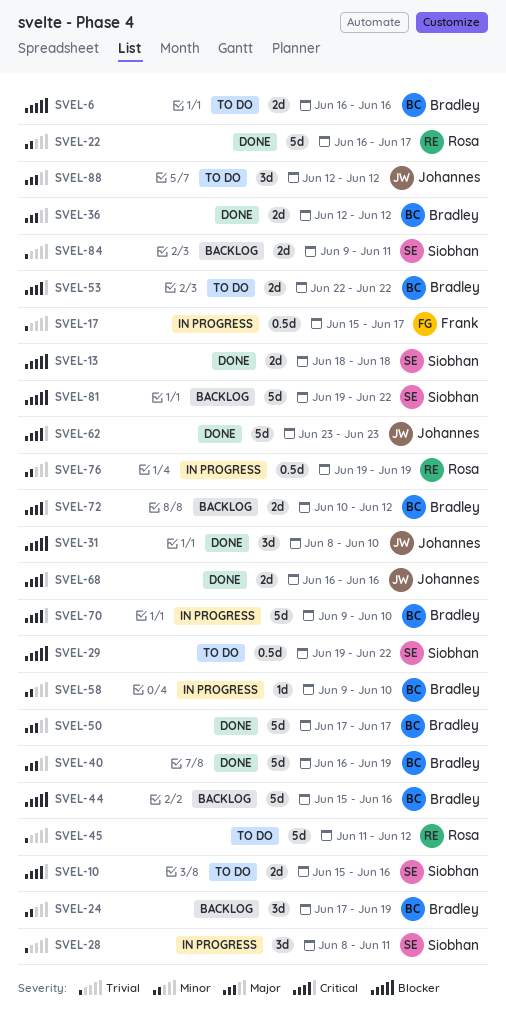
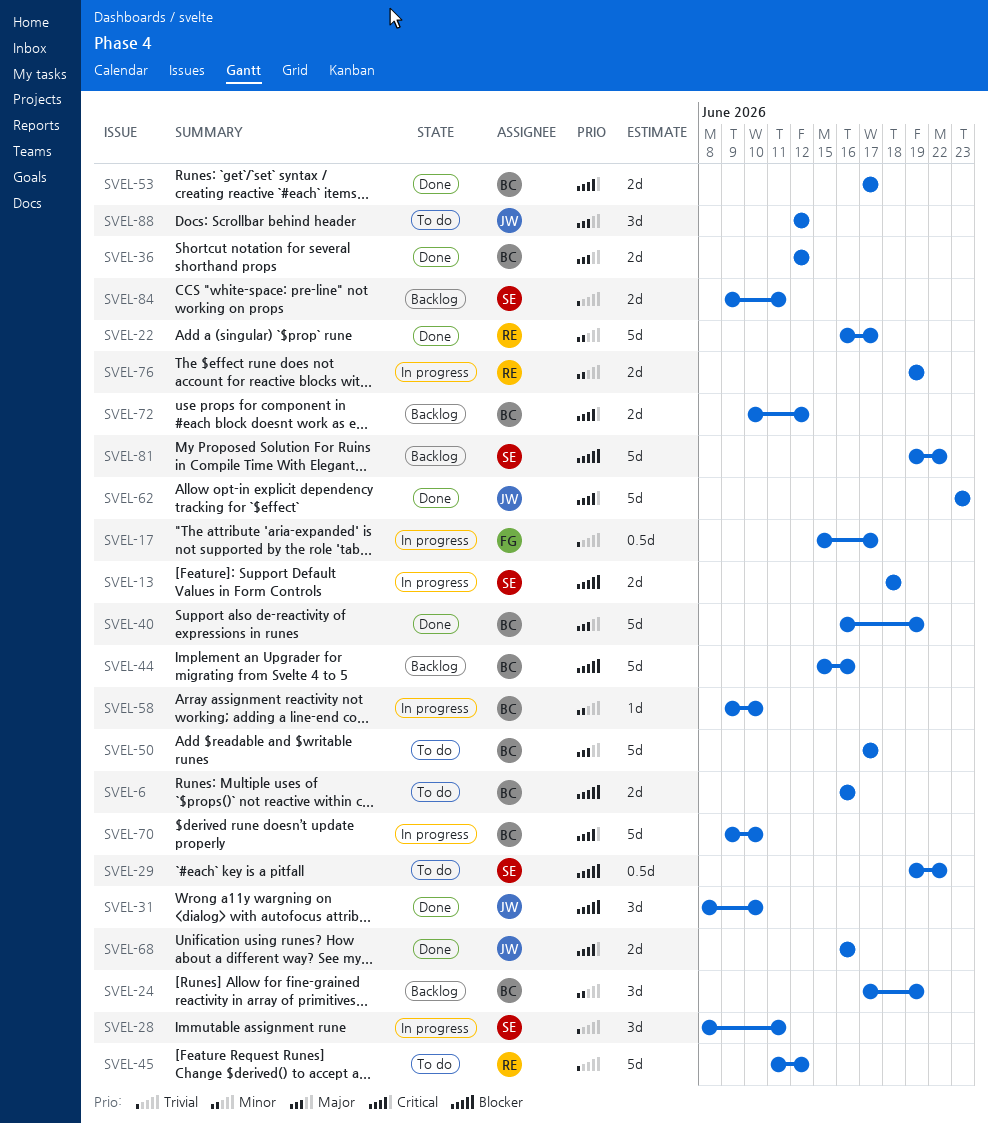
SVEL-10: present -> none
SVEL-13, status: Done -> In progress
SVEL-50, status: Done -> To do
SVEL-53, status: To do -> Done
SVEL-53, start: Jun 22 -> Jun 17
SVEL-53, due: Jun 22 -> Jun 17
SVEL-76, estimate: 0.5d -> 2d

